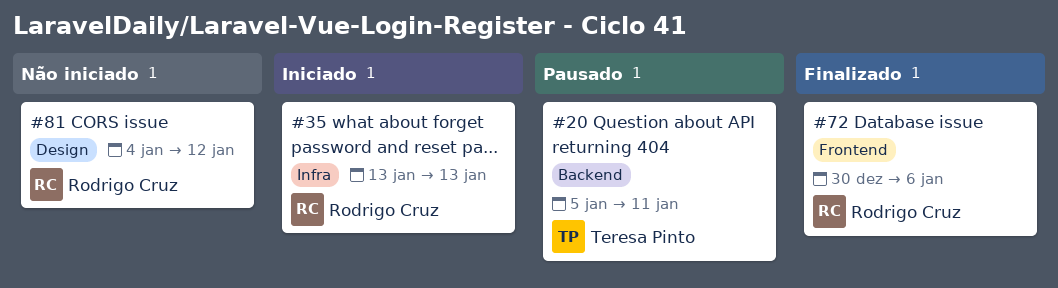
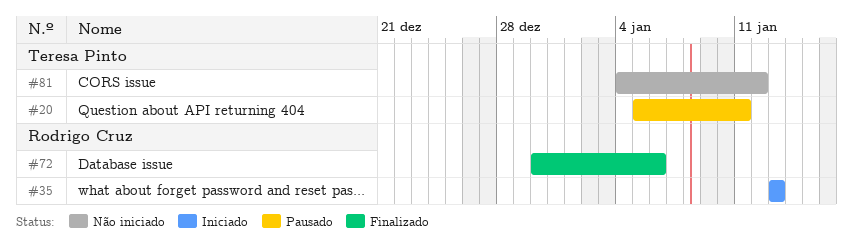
#81, owner: Rodrigo Cruz -> Teresa Pinto

